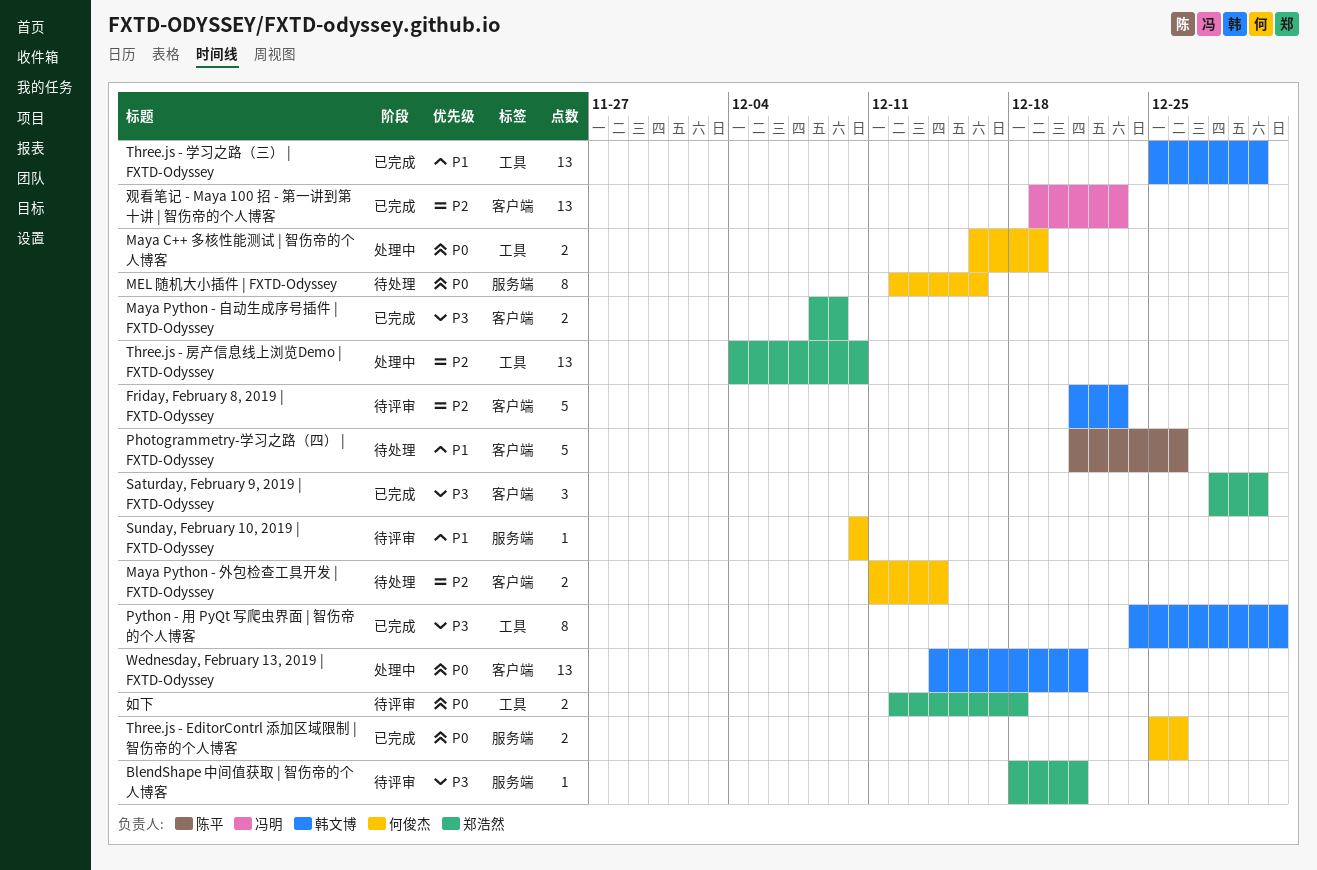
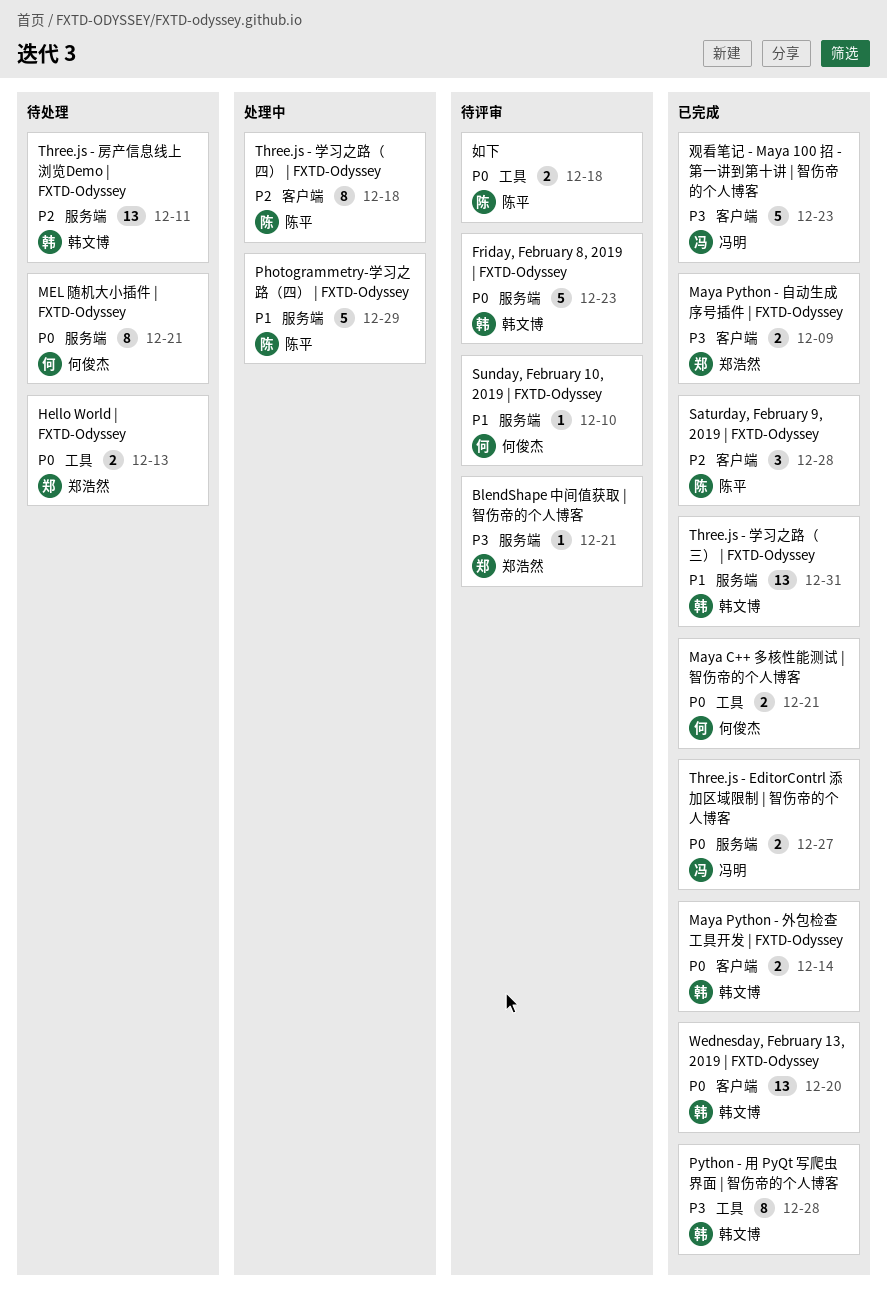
Friday, February 8, 2019 | FXTD-Odyssey, priority: P2 -> P0
Friday, February 8, 2019 | FXTD-Odyssey, label: 客户端 -> 服务端
Hello World | FXTD-Odyssey: none -> present
Maya C++ 多核性能测试 | 智伤帝的个人博客, status: 处理中 -> 已完成
Maya C++ 多核性能测试 | 智伤帝的个人博客, due: Dec 19 -> Dec 21
Maya Python - 外包检查工具开发 | FXTD-Odyssey, status: 待处理 -> 已完成
Maya Python - 外包检查工具开发 | FXTD-Odyssey, owner: 何俊杰 -> 韩文博
Maya Python - 外包检查工具开发 | FXTD-Odyssey, priority: P2 -> P0
MEL 随机大小插件 | FXTD-Odyssey, due: Dec 16 -> Dec 21
Photogrammetry-学习之路（四） | FXTD-Odyssey, status: 待处理 -> 处理中
Photogrammetry-学习之路（四） | FXTD-Odyssey, label: 客户端 -> 服务端
Photogrammetry-学习之路（四） | FXTD-Odyssey, due: Dec 26 -> Dec 29
Python - 用 PyQt 写爬虫界面 | 智伤帝的个人博客, due: Dec 31 -> Dec 28
Saturday, February 9, 2019 | FXTD-Odyssey, owner: 郑浩然 -> 陈平
Saturday, February 9, 2019 | FXTD-Odyssey, priority: P3 -> P2
Saturday, February 9, 2019 | FXTD-Odyssey, due: Dec 30 -> Dec 28
Three.js - EditorContrl 添加区域限制 | 智伤帝的个人博客, owner: 何俊杰 -> 冯明
Three.js - EditorContrl 添加区域限制 | 智伤帝的个人博客, due: Dec 26 -> Dec 27
Three.js - 学习之路（三） | FXTD-Odyssey, label: 工具 -> 服务端
Three.js - 学习之路（三） | FXTD-Odyssey, due: Dec 30 -> Dec 31
Three.js - 学习之路（四） | FXTD-Odyssey: none -> present
Three.js - 房产信息线上浏览Demo | FXTD-Odyssey, status: 处理中 -> 待处理
Three.js - 房产信息线上浏览Demo | FXTD-Odyssey, owner: 郑浩然 -> 韩文博
Three.js - 房产信息线上浏览Demo | FXTD-Odyssey, label: 工具 -> 服务端
Three.js - 房产信息线上浏览Demo | FXTD-Odyssey, due: Dec 10 -> Dec 11
Wednesday, February 13, 2019 | FXTD-Odyssey, status: 处理中 -> 已完成
Wednesday, February 13, 2019 | FXTD-Odyssey, due: Dec 21 -> Dec 20
如下, owner: 郑浩然 -> 陈平
观看笔记 - Maya 100 招 - 第一讲到第十讲 | 智伤帝的个人博客, priority: P2 -> P3
观看笔记 - Maya 100 招 - 第一讲到第十讲 | 智伤帝的个人博客, estimate: 13 -> 5

